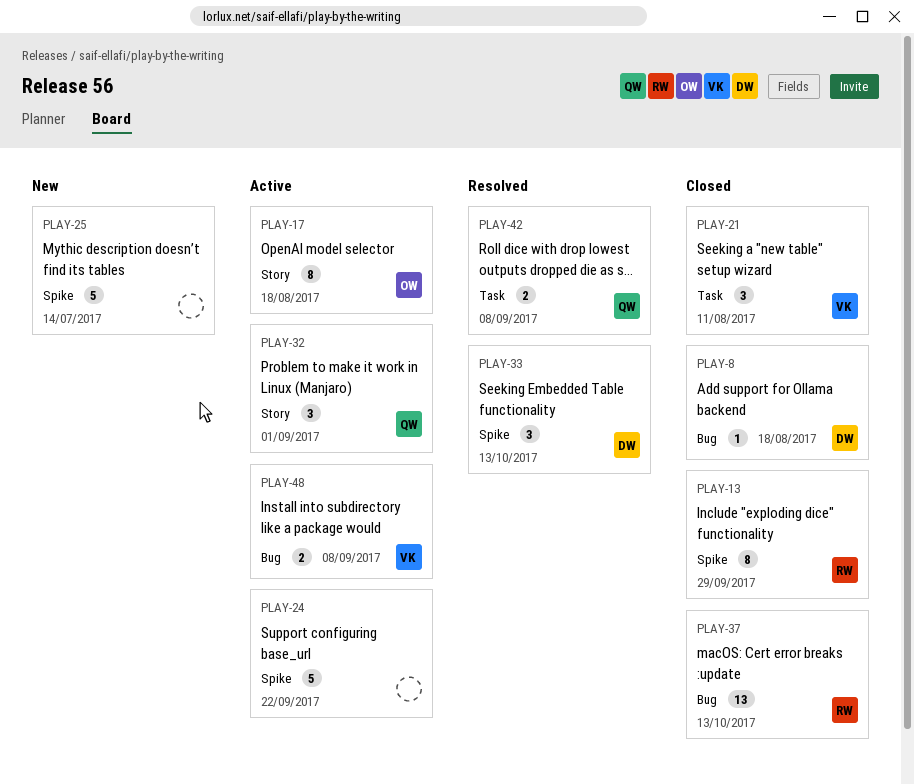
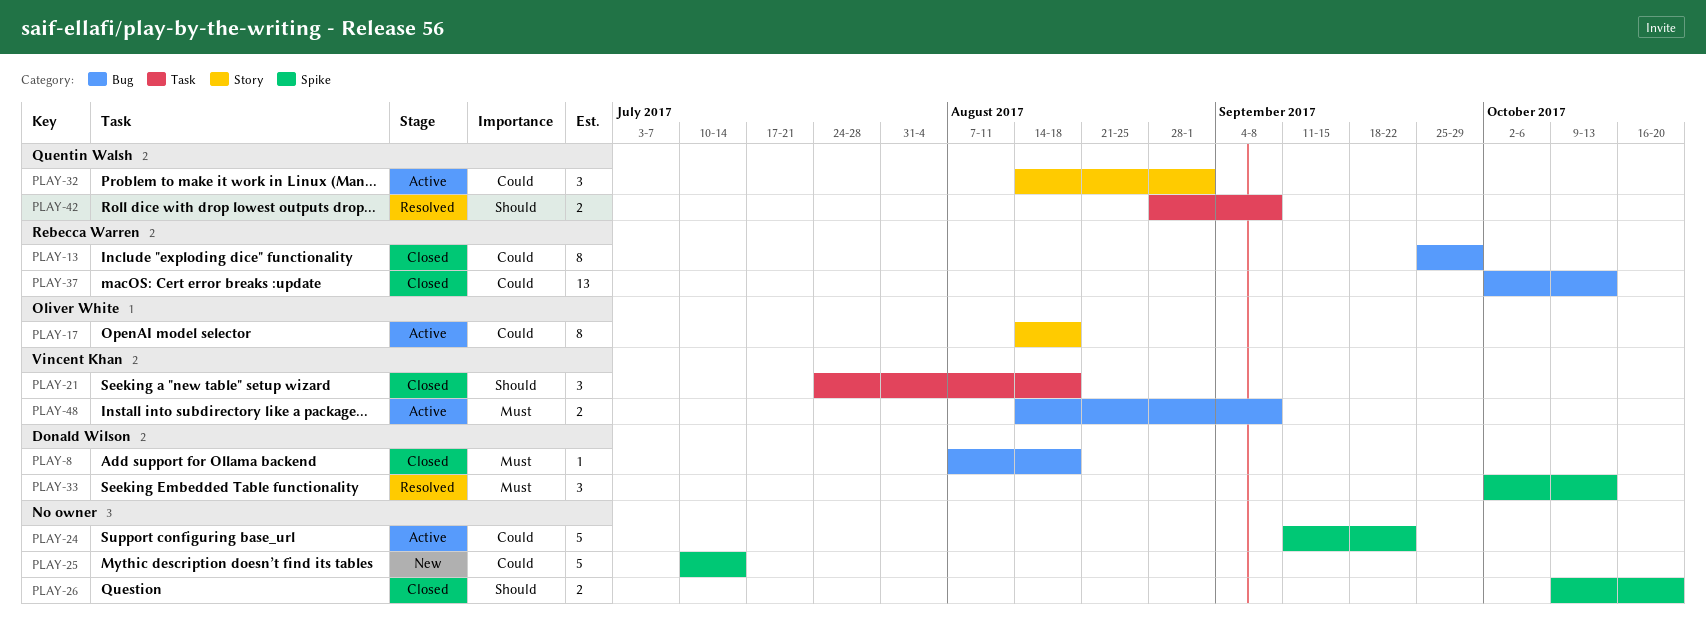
PLAY-13, label: Spike -> Bug
PLAY-21, due: Aug 11 -> Aug 18
PLAY-26: none -> present

